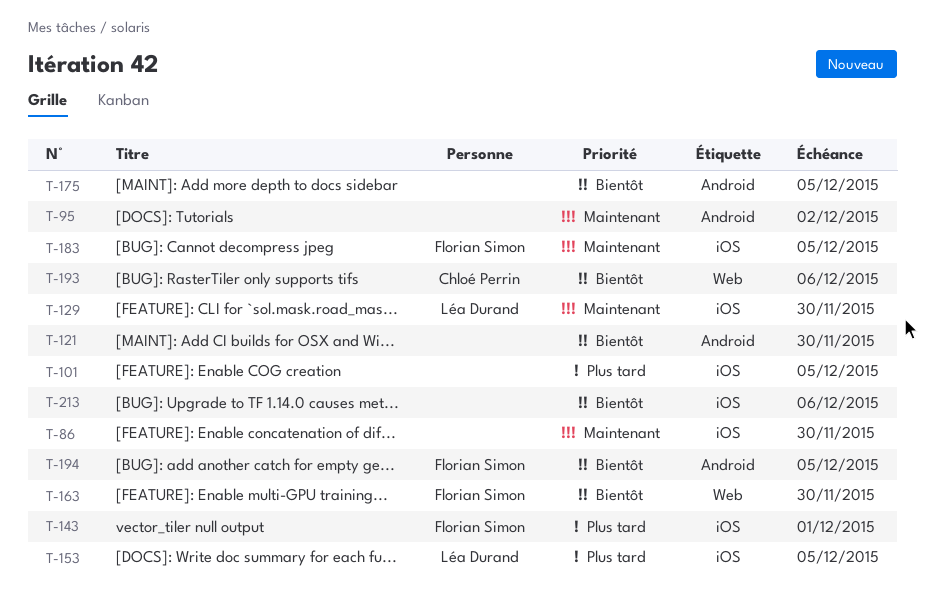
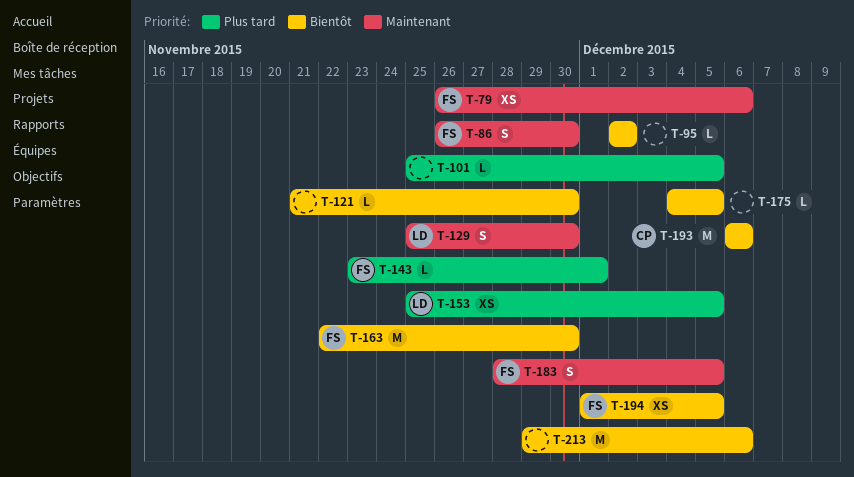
T-79: none -> present
T-86, owner: none -> Florian Simon
T-95, priority: Maintenant -> Bientôt

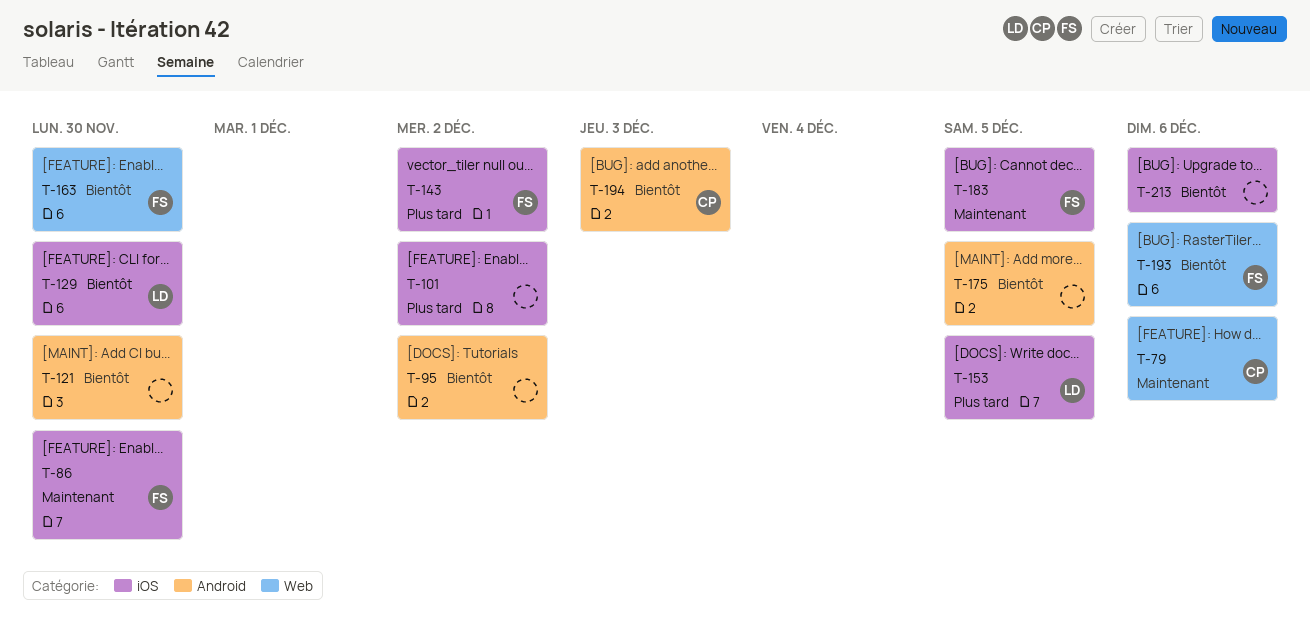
T-79, owner: FS -> CP
T-101, due: Dec 5 -> Dec 2
T-129, priority: Maintenant -> Bientôt
T-143, due: Dec 1 -> Dec 2
T-193, owner: CP -> FS
T-194, owner: FS -> CP
T-194, due: Dec 5 -> Dec 3

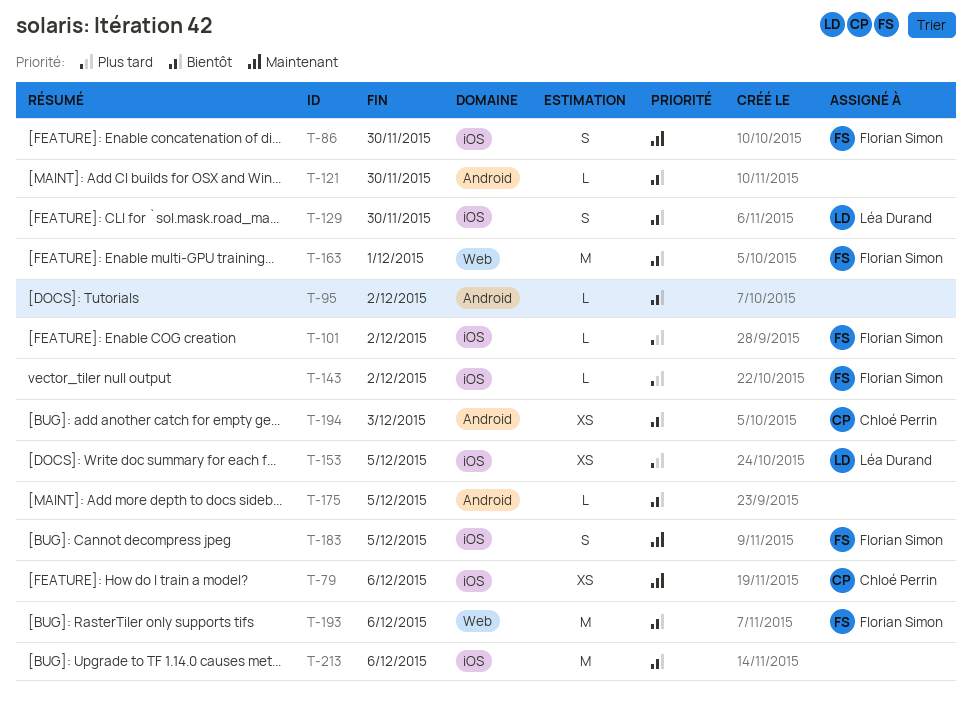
T-79, label: Web -> iOS
T-101, owner: none -> Florian Simon
T-163, due: Nov 30 -> Dec 1

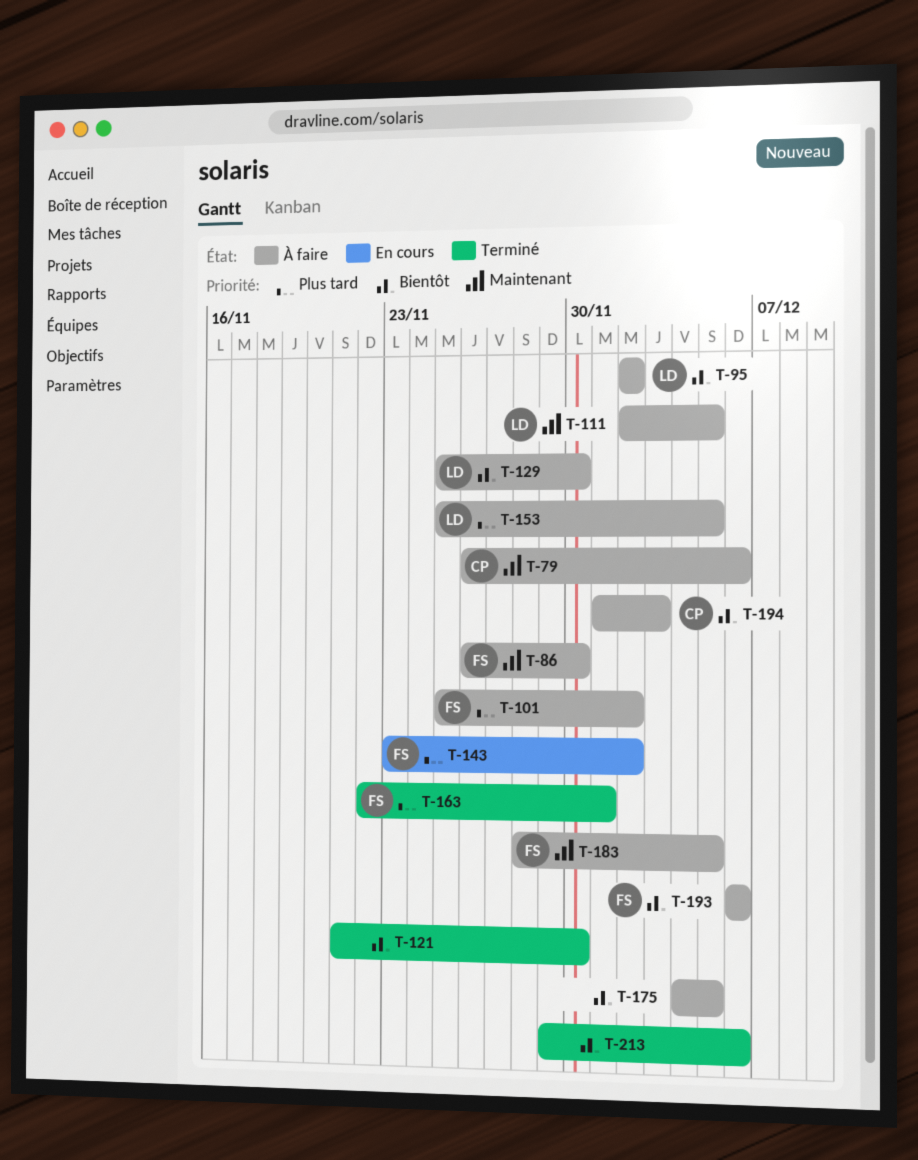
T-95, owner: none -> Léa Durand
T-111: none -> present
T-163, priority: Bientôt -> Plus tard

